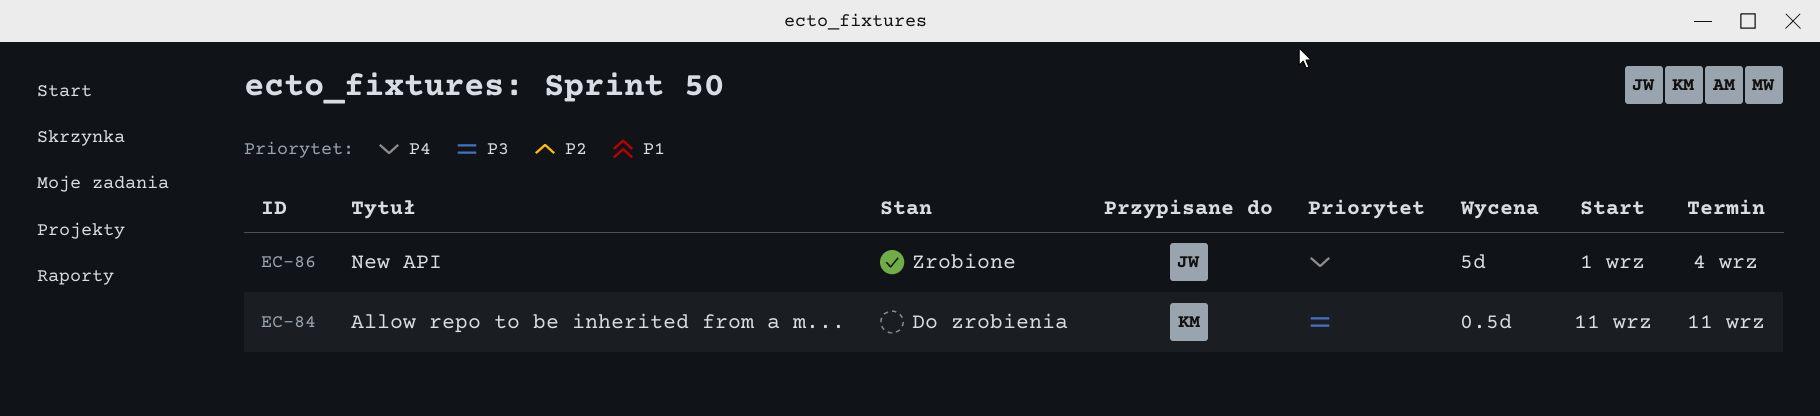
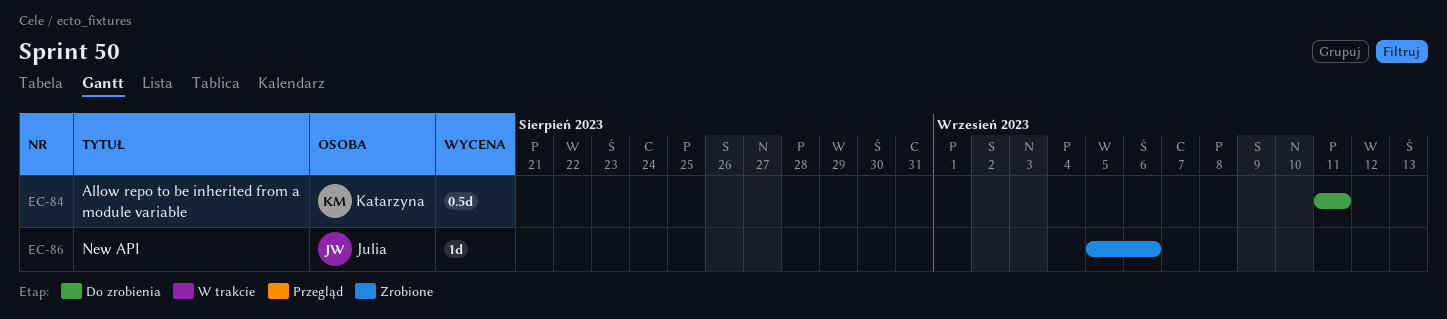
EC-86, estimate: 5d -> 1d
EC-86, start: Sep 1 -> Sep 5
EC-86, due: Sep 4 -> Sep 6

